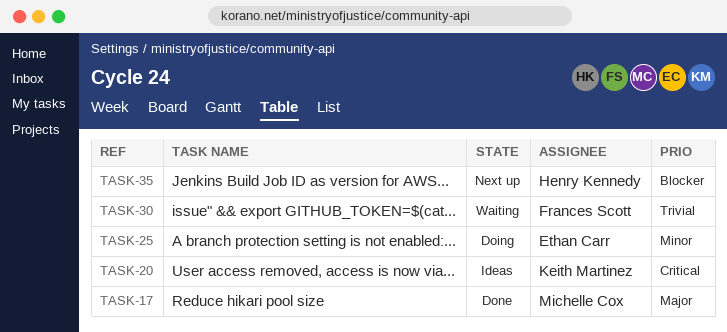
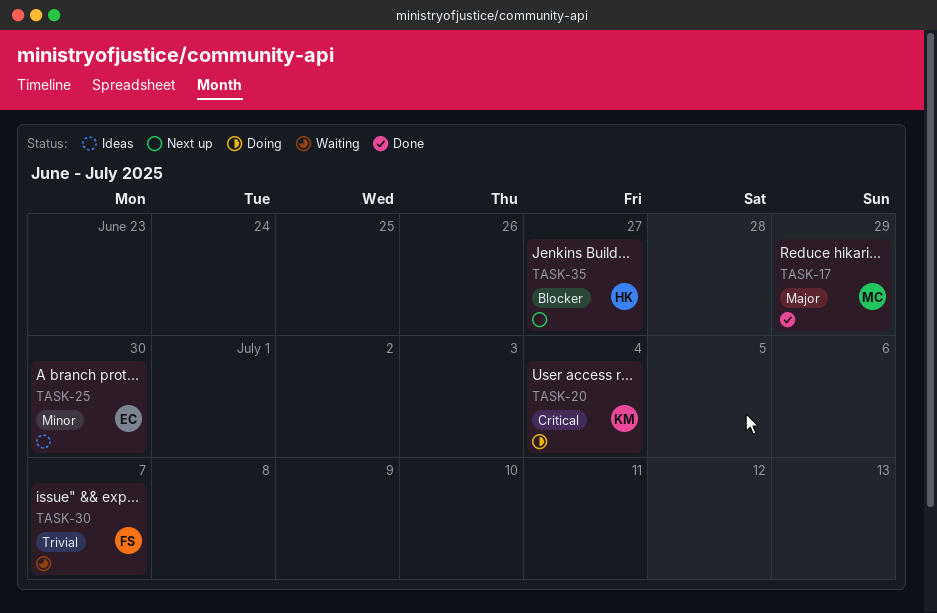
TASK-20, status: Ideas -> Doing
TASK-25, status: Doing -> Ideas

